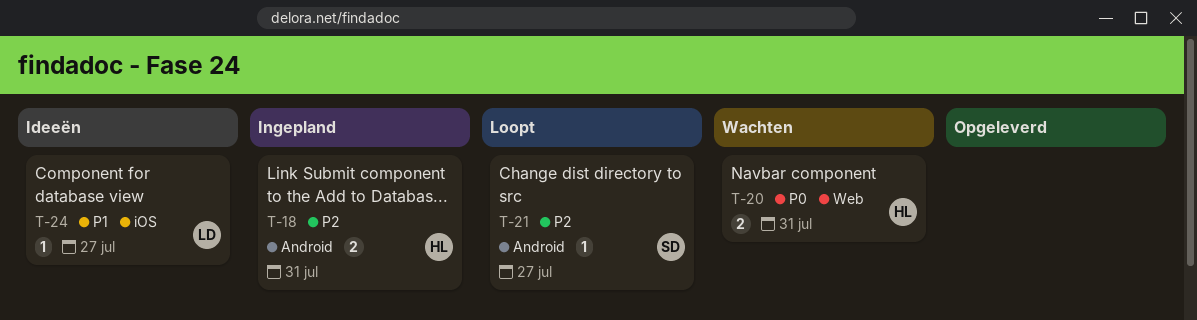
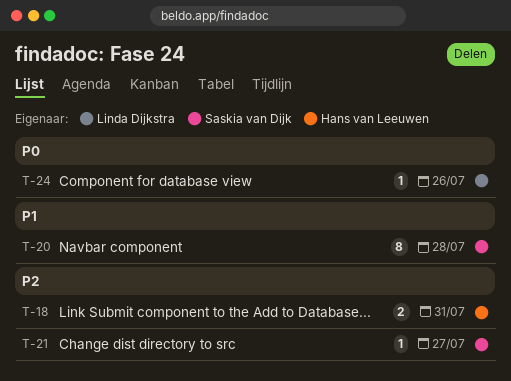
T-20, owner: Hans van Leeuwen -> Saskia van Dijk
T-20, priority: P0 -> P1
T-20, estimate: 2 -> 8
T-20, due: Jul 31 -> Jul 28
T-24, priority: P1 -> P0
T-24, due: Jul 27 -> Jul 26

